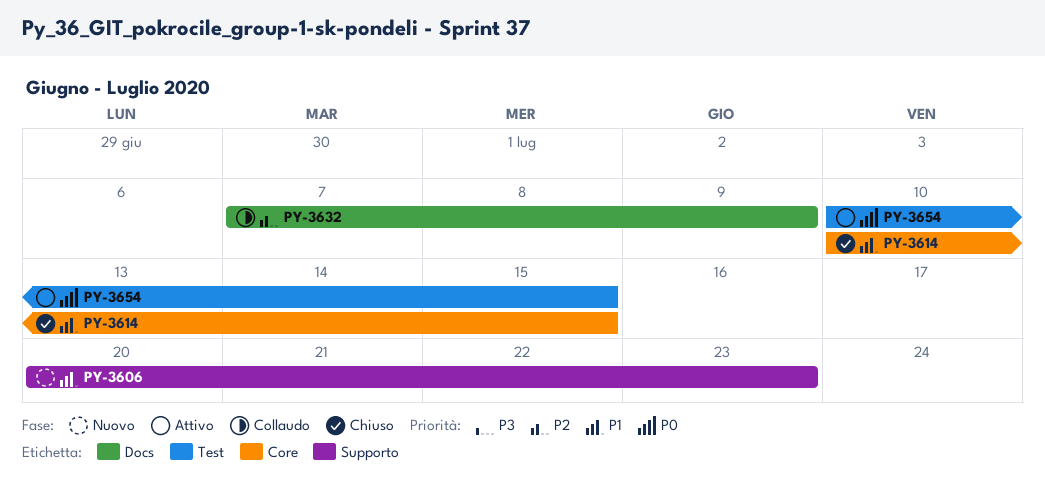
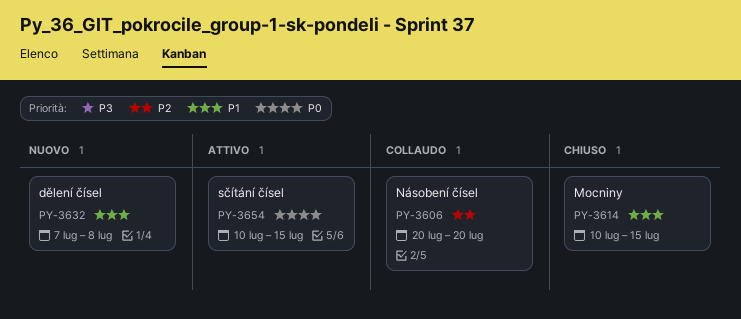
PY-3606, status: Nuovo -> Collaudo
PY-3606, priority: P1 -> P2
PY-3606, due: Jul 23 -> Jul 20
PY-3632, status: Collaudo -> Nuovo
PY-3632, priority: P2 -> P1
PY-3632, due: Jul 9 -> Jul 8

